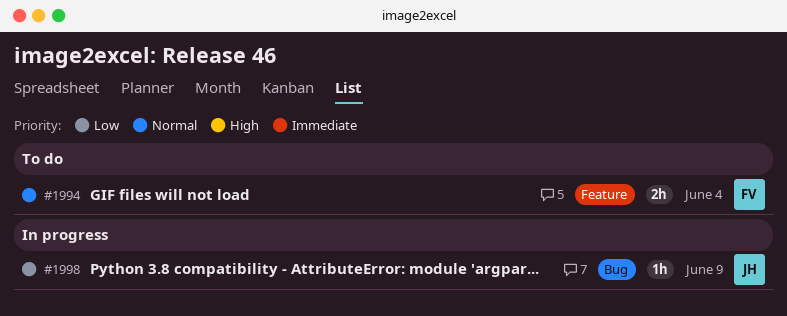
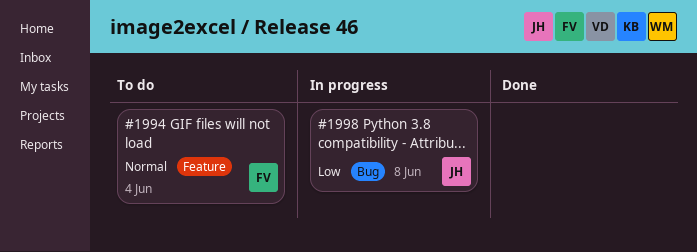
#1998, due: Jun 9 -> Jun 8

